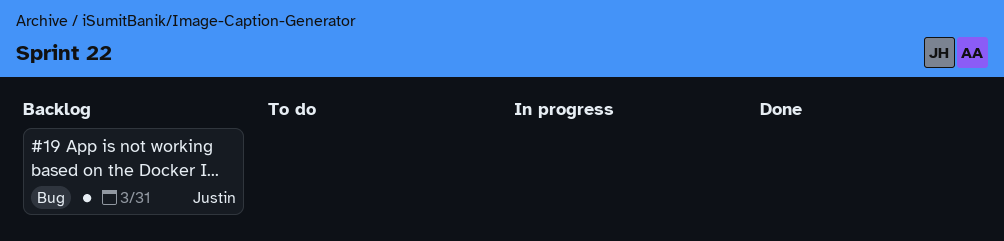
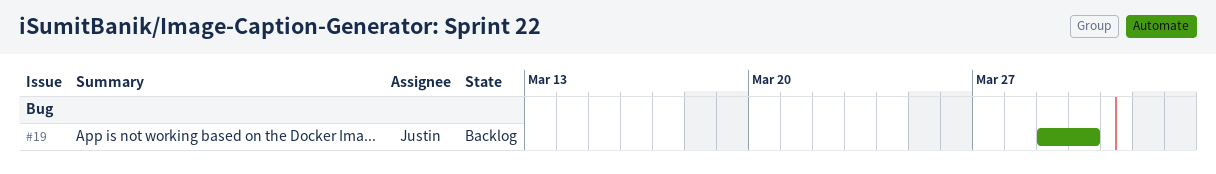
#19, due: Mar 31 -> Mar 30

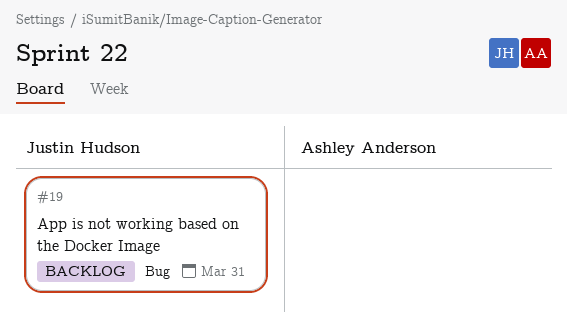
#19, due: Mar 30 -> Mar 31

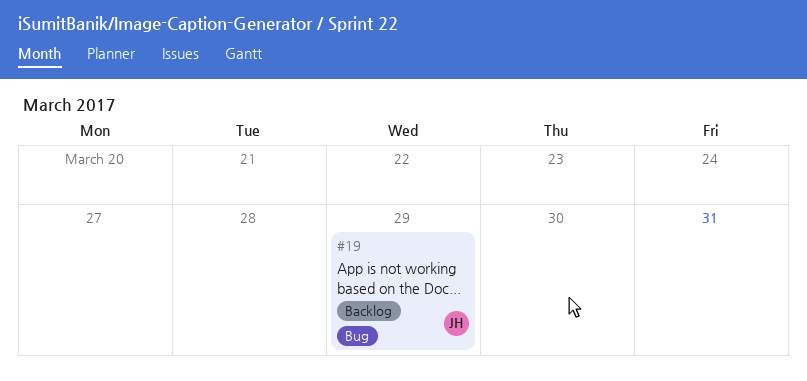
#19, due: Mar 31 -> Mar 29

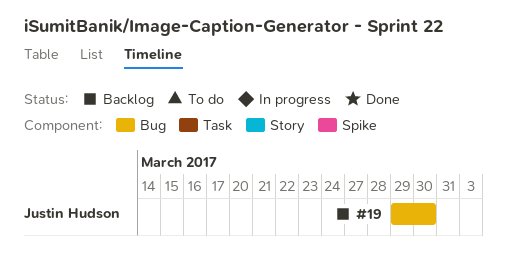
#19, due: Mar 29 -> Mar 30

